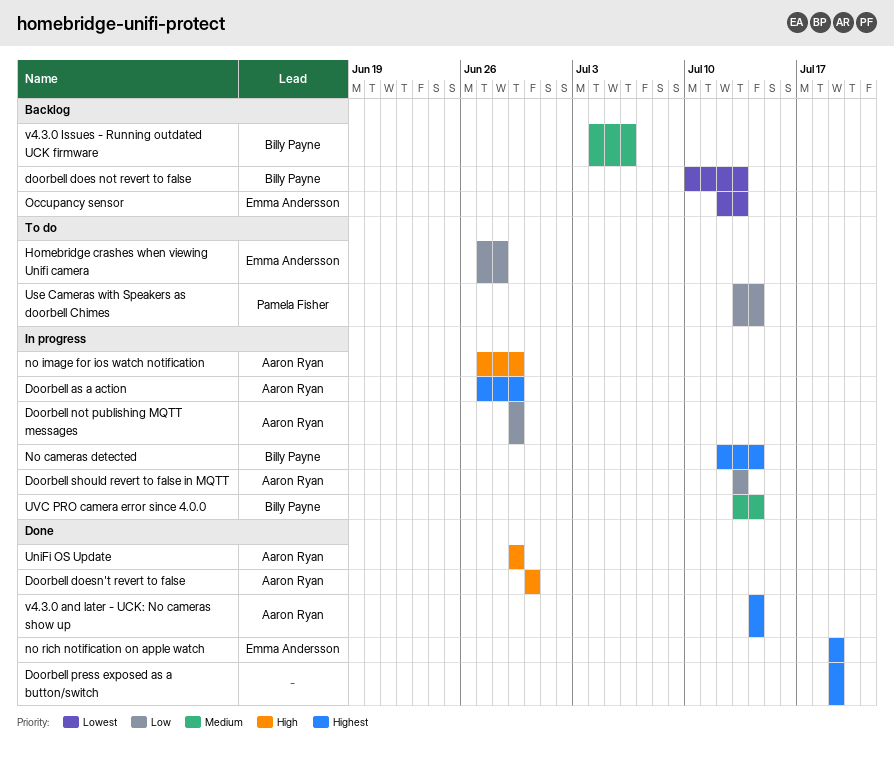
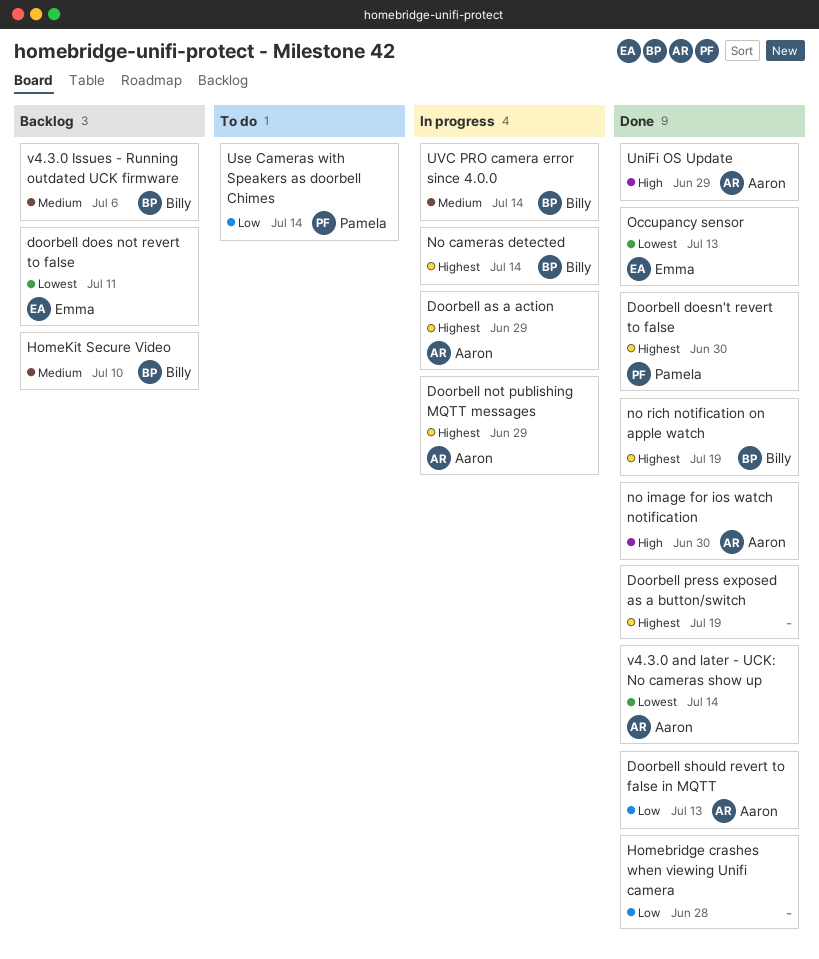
doorbell does not revert to false, owner: Billy Payne -> Emma Andersson
doorbell does not revert to false, due: Jul 13 -> Jul 11
Doorbell doesn't revert to false, owner: Aaron Ryan -> Pamela Fisher
Doorbell doesn't revert to false, priority: High -> Highest
Doorbell not publishing MQTT messages, priority: Low -> Highest
Doorbell should revert to false in MQTT, status: In progress -> Done
Homebridge crashes when viewing Unifi camera, status: To do -> Done
Homebridge crashes when viewing Unifi camera, owner: Emma Andersson -> none
HomeKit Secure Video: none -> present
no image for ios watch notification, status: In progress -> Done
no image for ios watch notification, due: Jun 29 -> Jun 30
no rich notification on apple watch, owner: Emma Andersson -> Billy Payne
Occupancy sensor, status: Backlog -> Done
v4.3.0 and later - UCK: No cameras show up, priority: Highest -> Lowest

